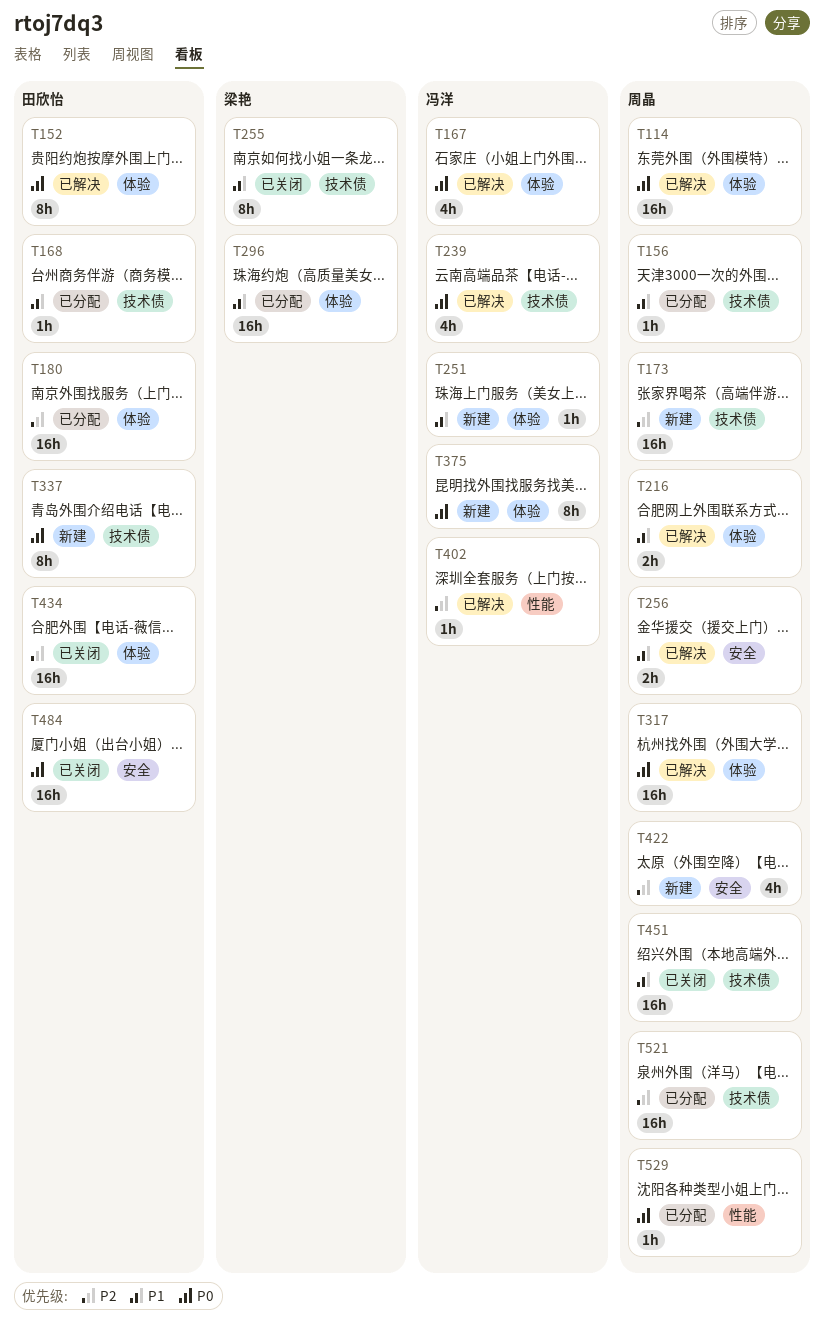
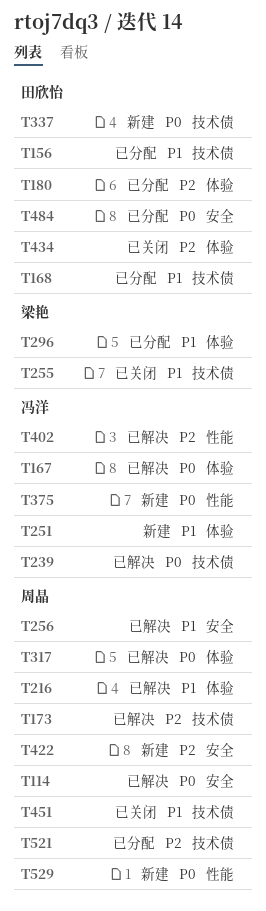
T114, label: 体验 -> 安全
T152: present -> none
T156, owner: 周晶 -> 田欣怡
T173, status: 新建 -> 已解决
T375, label: 体验 -> 性能
T484, status: 已关闭 -> 已分配
T529, status: 已分配 -> 新建

